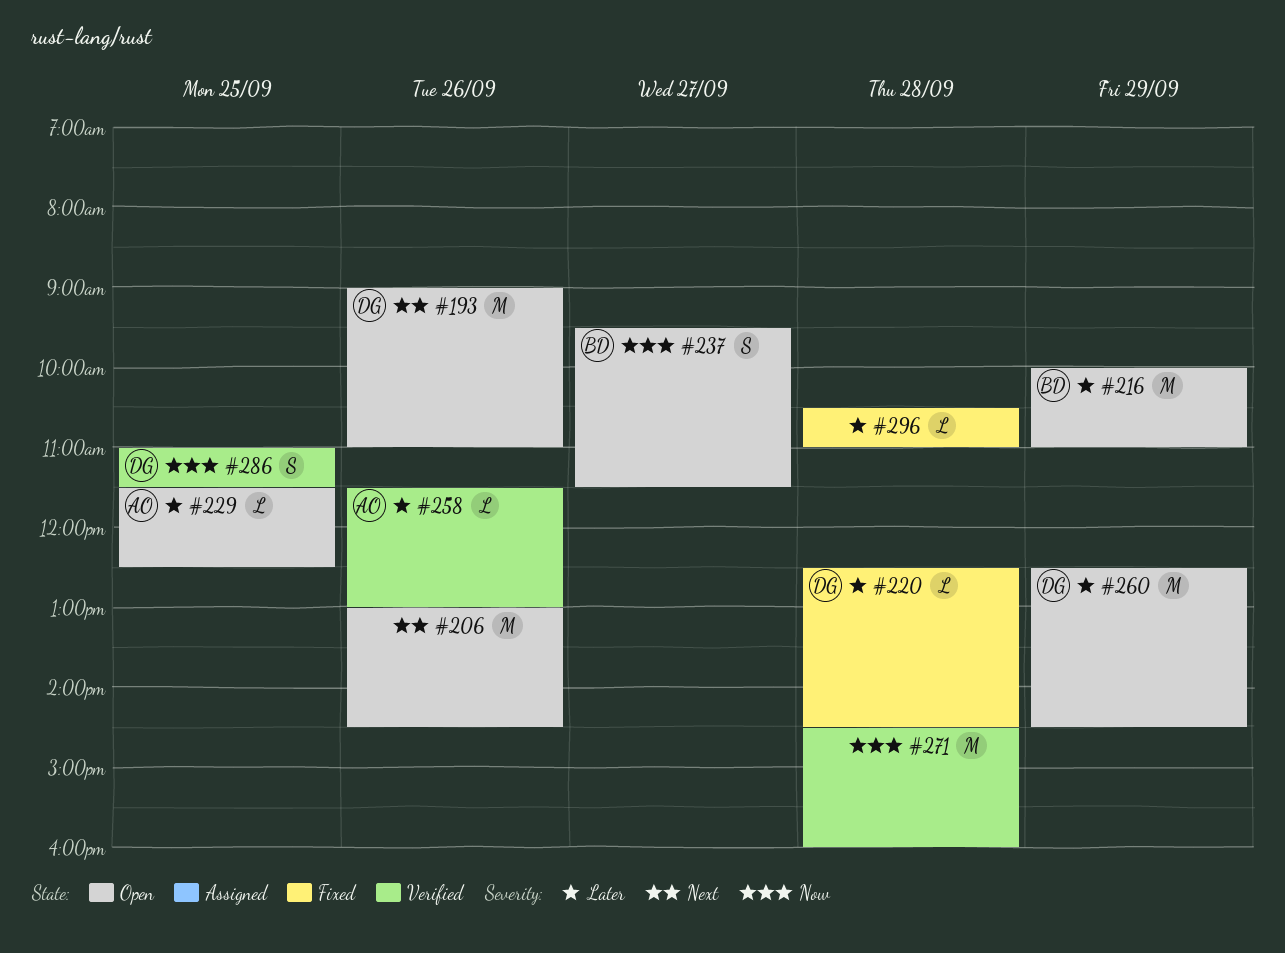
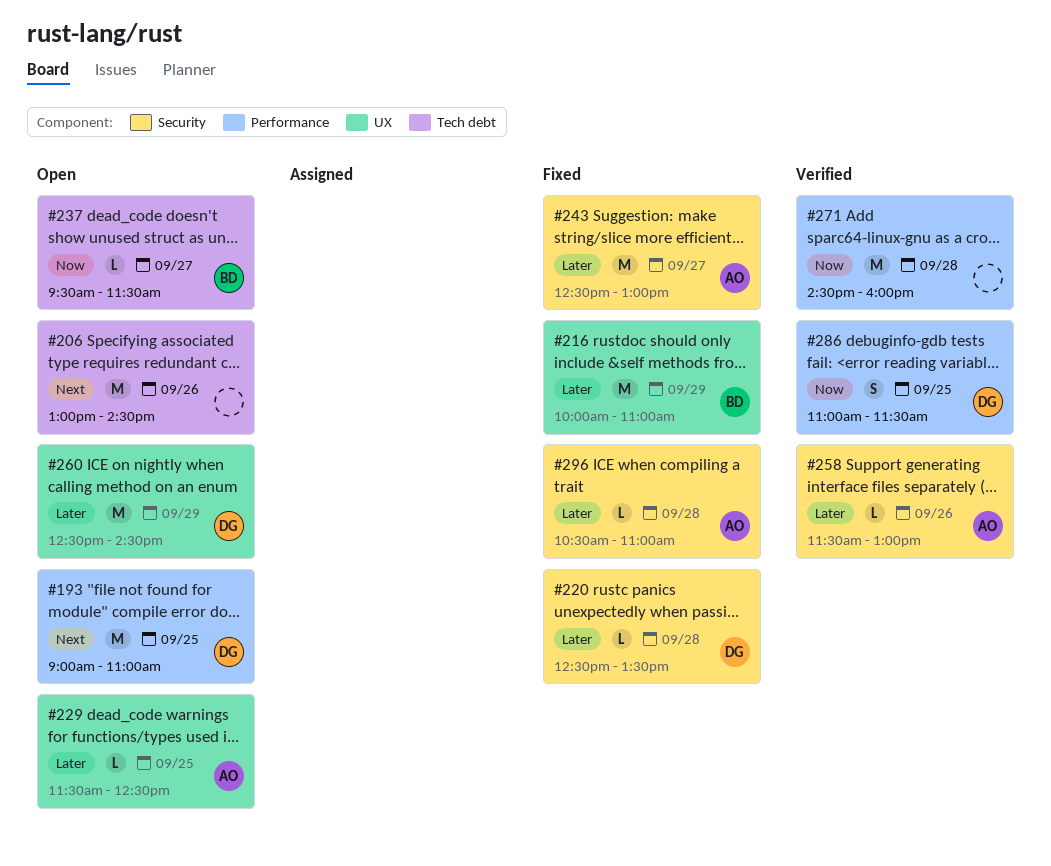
#193, day: Sep 26 -> Sep 25
#216, status: Open -> Fixed
#220, ends: 14:30 -> 13:30
#237, estimate: S -> L
#243: none -> present
#296, owner: none -> AO

